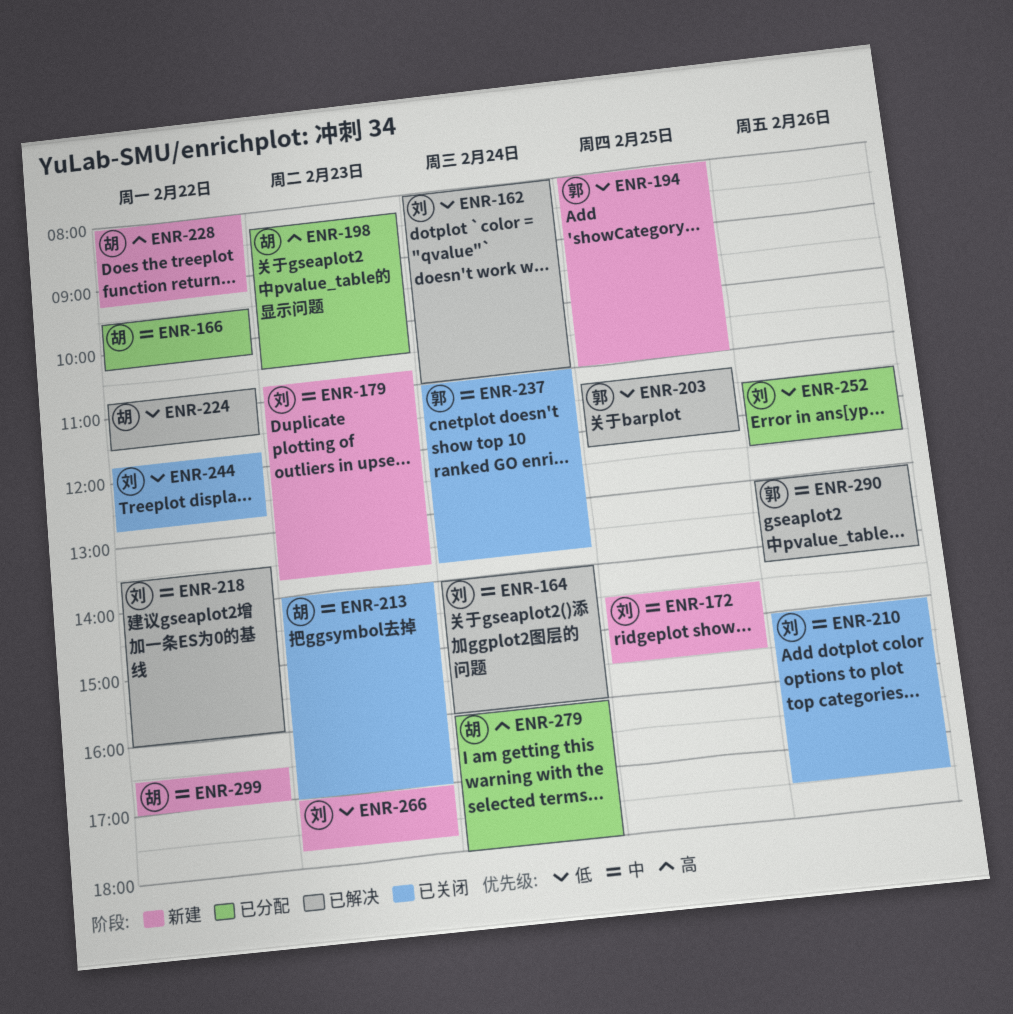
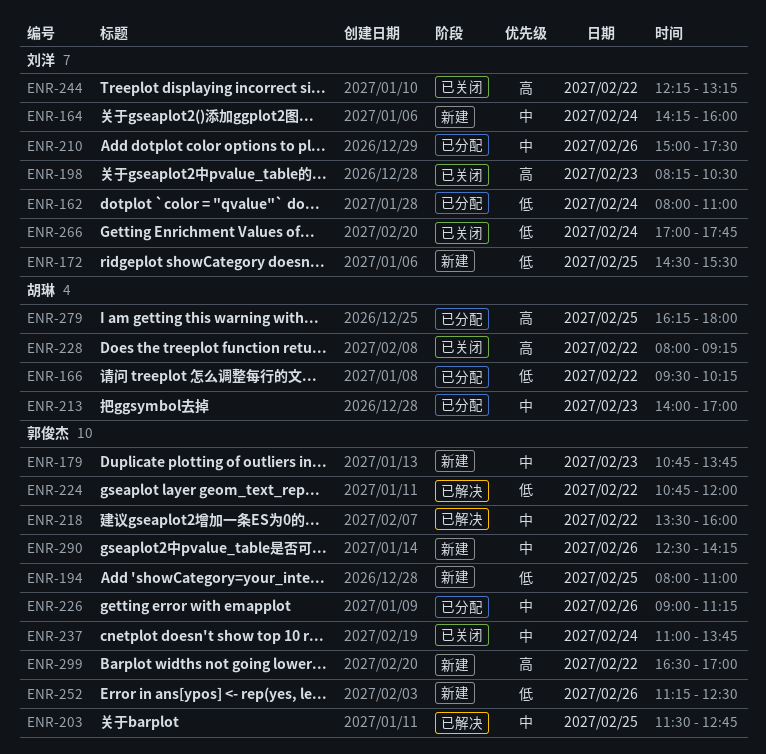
ENR-162, status: 已解决 -> 已分配
ENR-164, status: 已解决 -> 新建
ENR-164, begins: 14:00 -> 14:15
ENR-166, priority: 中 -> 低
ENR-172, priority: 中 -> 低
ENR-179, owner: 刘洋 -> 郭俊杰
ENR-198, status: 已分配 -> 已关闭
ENR-198, owner: 胡琳 -> 刘洋
ENR-203, priority: 低 -> 中
ENR-203, begins: 11:15 -> 11:30
ENR-203, ends: 12:15 -> 12:45
ENR-210, status: 已关闭 -> 已分配
ENR-213, status: 已关闭 -> 已分配
ENR-218, owner: 刘洋 -> 郭俊杰
ENR-224, owner: 胡琳 -> 郭俊杰
ENR-224, ends: 11:30 -> 12:00
ENR-226: none -> present
ENR-228, status: 新建 -> 已关闭
ENR-244, priority: 低 -> 高
ENR-244, begins: 11:45 -> 12:15
ENR-244, ends: 12:45 -> 13:15
ENR-252, status: 已分配 -> 新建
ENR-252, owner: 刘洋 -> 郭俊杰
ENR-252, begins: 11:30 -> 11:15
ENR-266, status: 新建 -> 已关闭
ENR-266, day: Feb 23 -> Feb 24
ENR-279, day: Feb 24 -> Feb 25
ENR-279, begins: 16:00 -> 16:15
ENR-290, status: 已解决 -> 新建
ENR-290, begins: 13:00 -> 12:30
ENR-299, owner: 胡琳 -> 郭俊杰
ENR-299, priority: 中 -> 高

